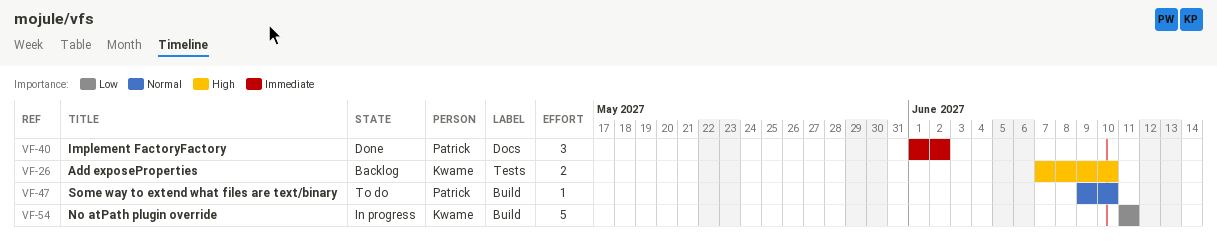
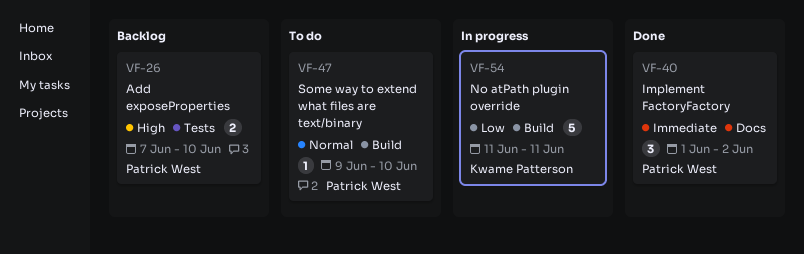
VF-26, owner: Kwame Patterson -> Patrick West

